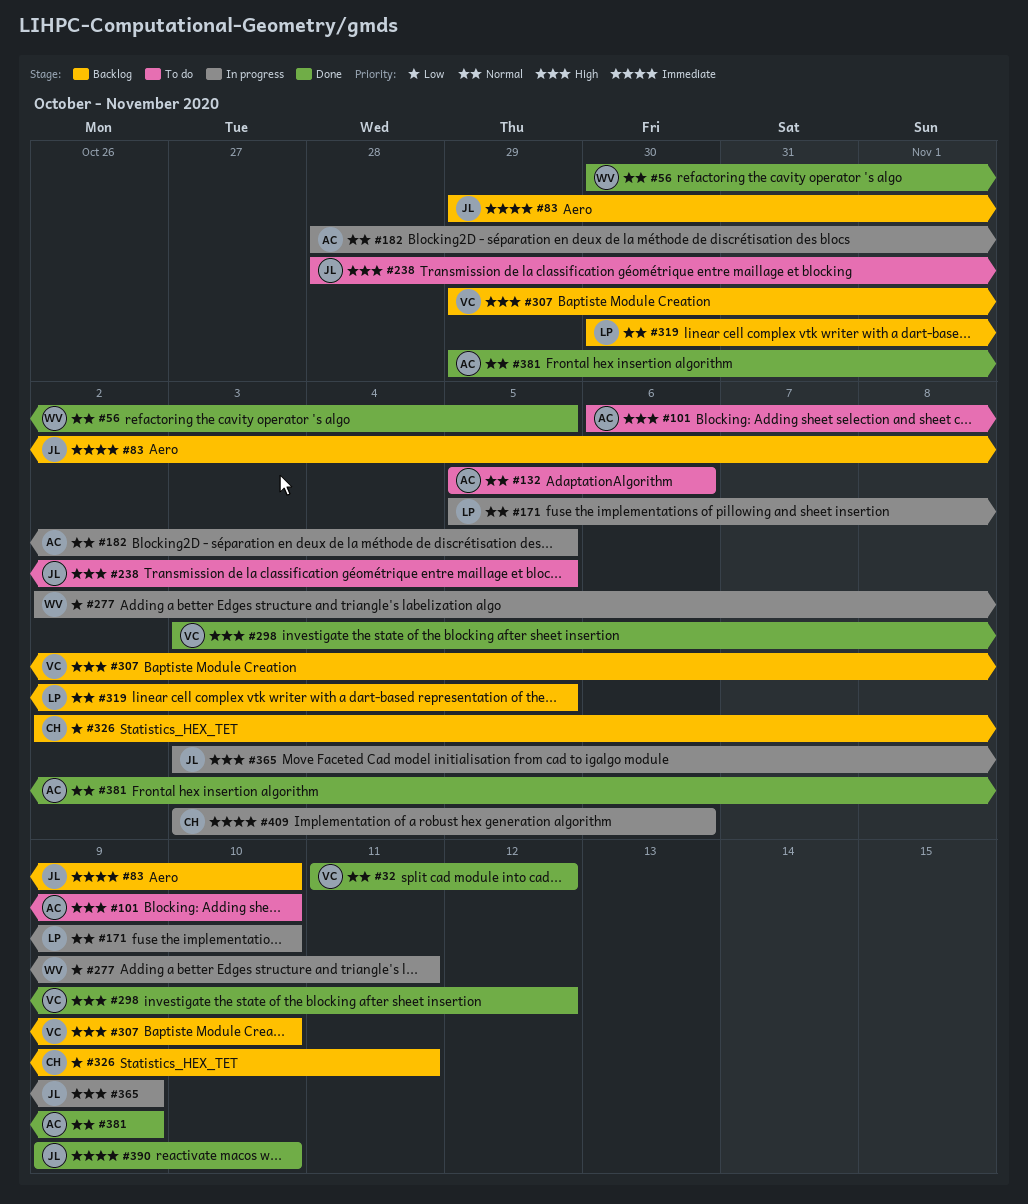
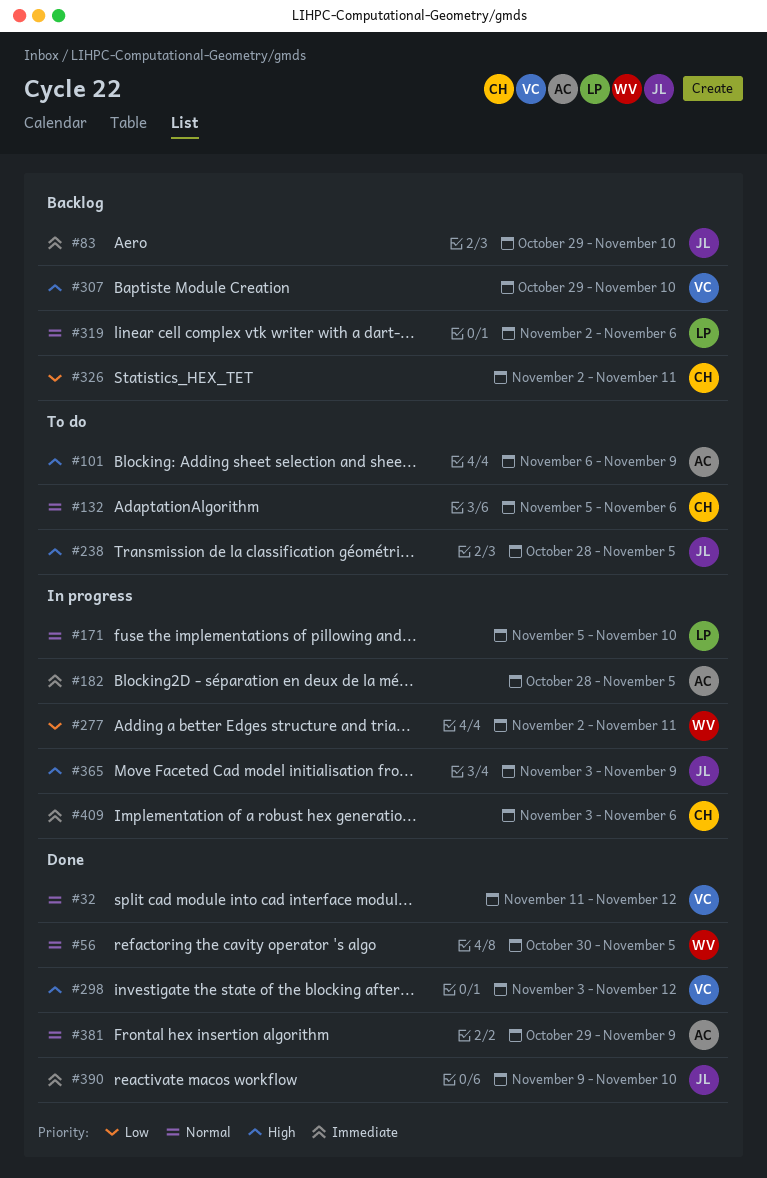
#101, due: Nov 10 -> Nov 9
#132, owner: AC -> CH
#182, priority: Normal -> Immediate
#319, start: Oct 30 -> Nov 2
#319, due: Nov 5 -> Nov 6

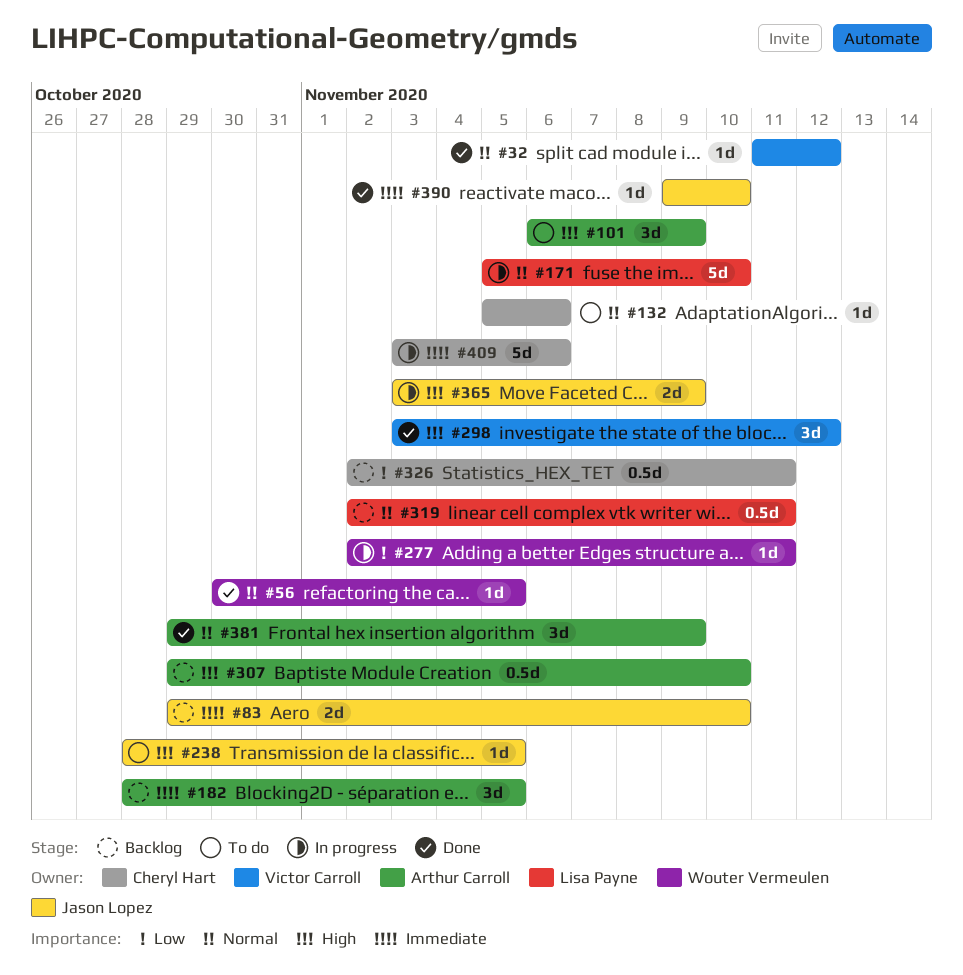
#182, status: In progress -> Backlog
#307, owner: Victor Carroll -> Arthur Carroll
#319, due: Nov 6 -> Nov 11

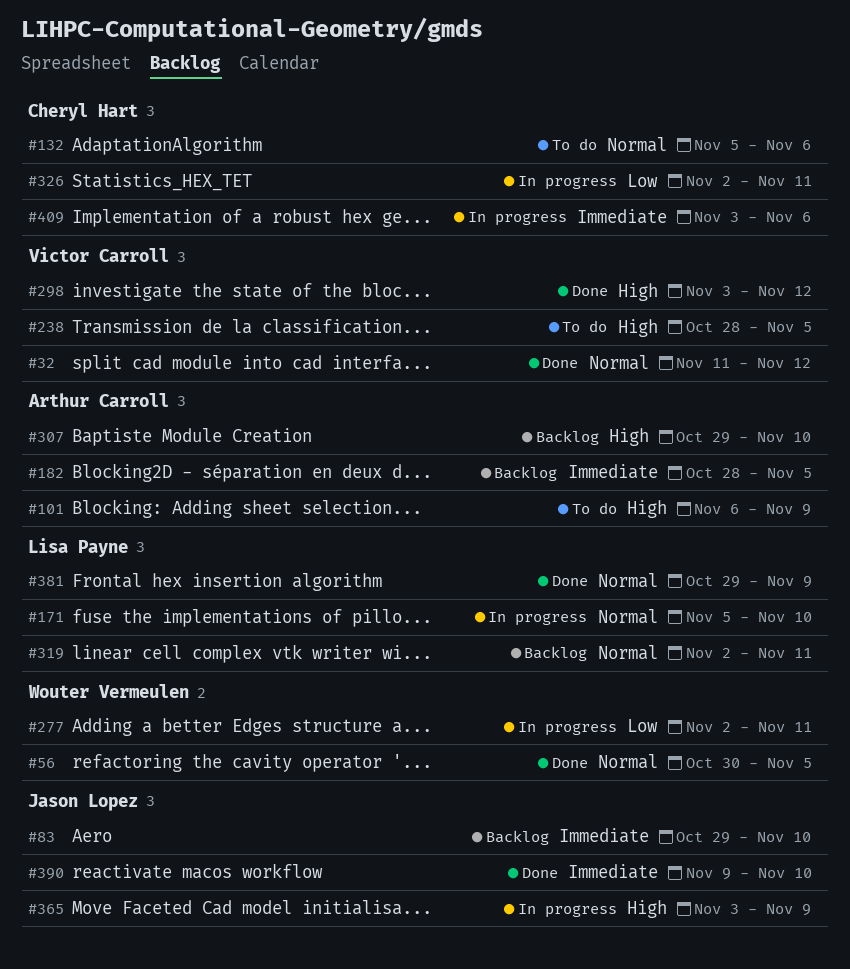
#238, owner: Jason Lopez -> Victor Carroll
#326, status: Backlog -> In progress
#381, owner: Arthur Carroll -> Lisa Payne

